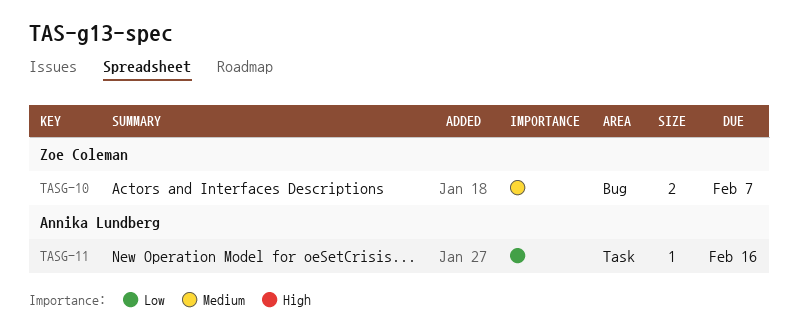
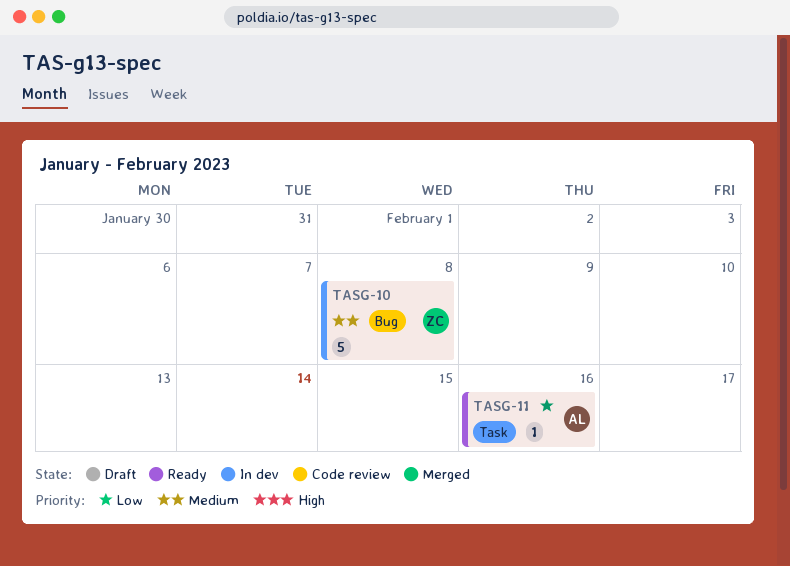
TASG-10, estimate: 2 -> 5
TASG-10, due: Feb 7 -> Feb 8

